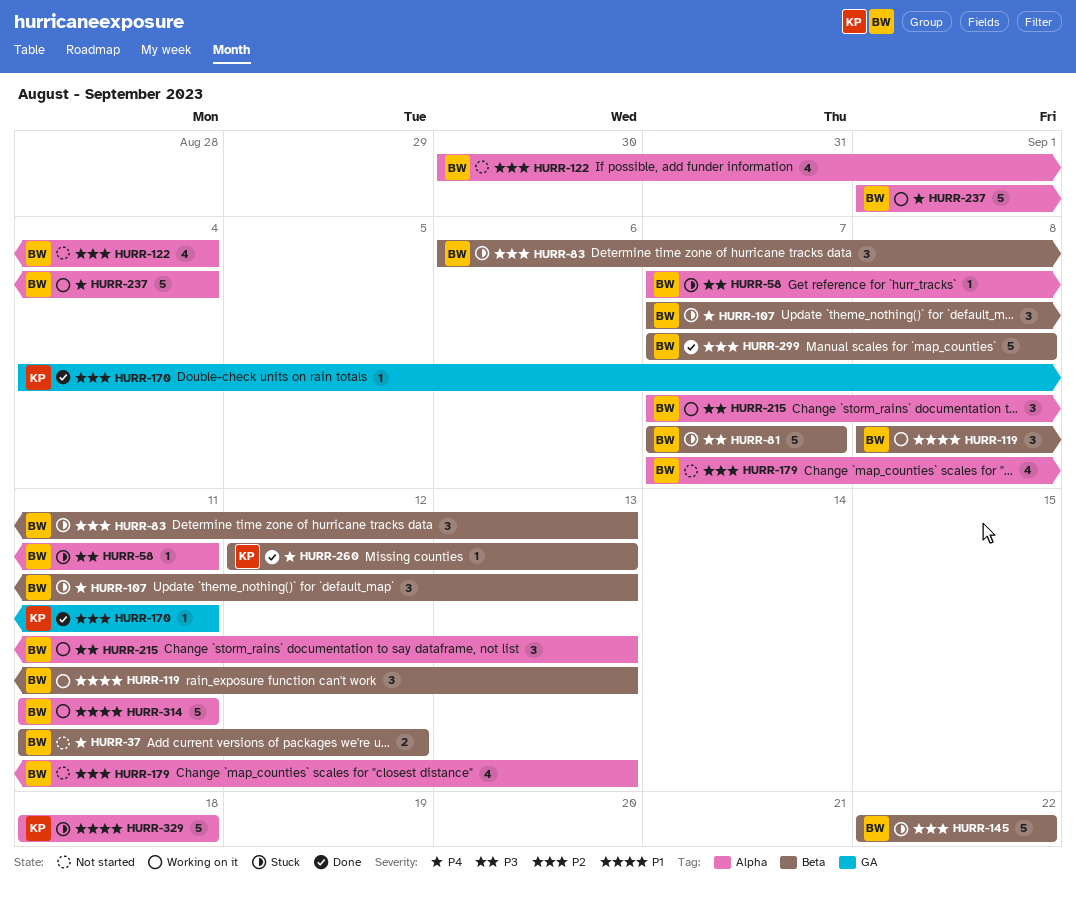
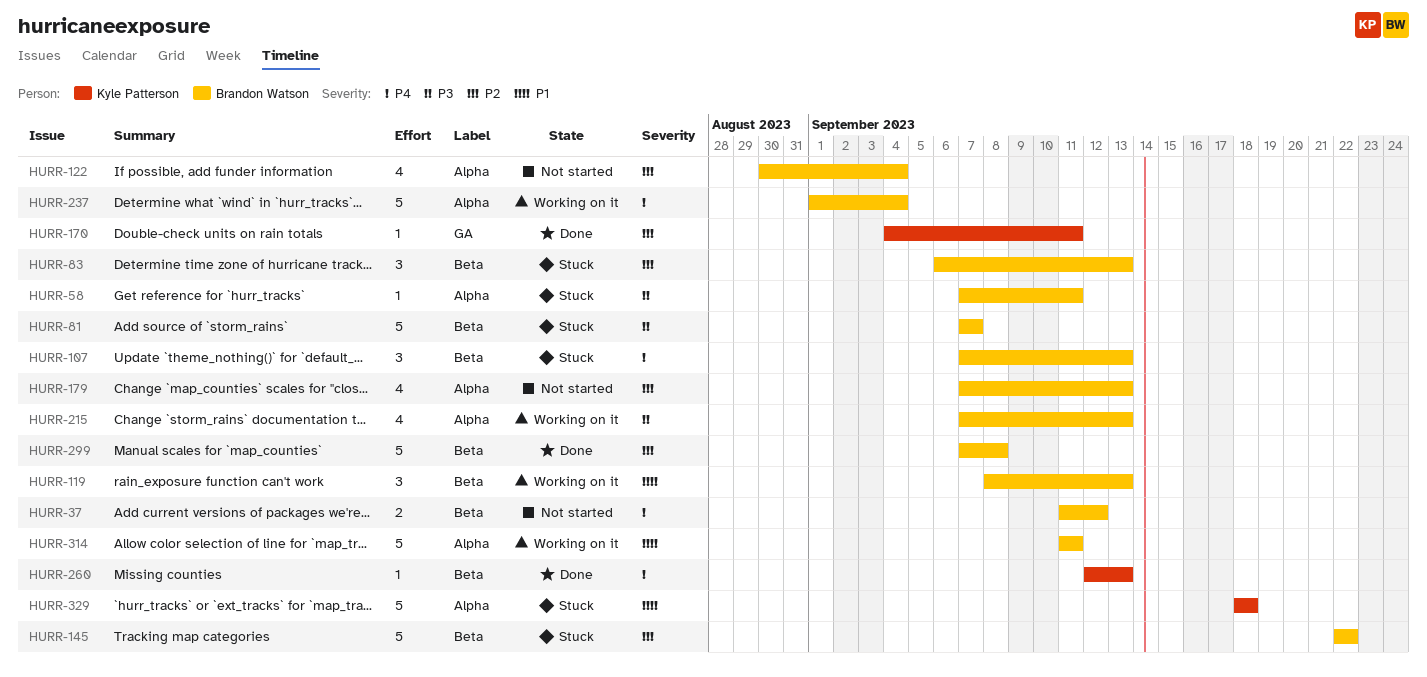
HURR-215, estimate: 3 -> 4

